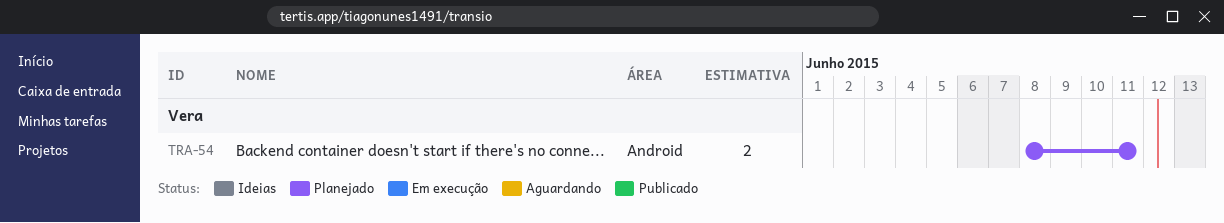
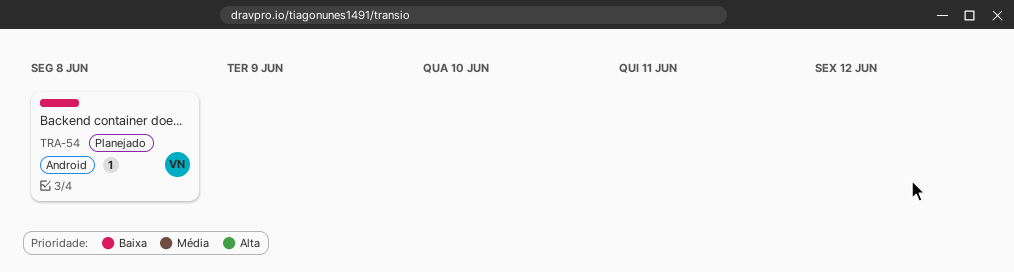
TRA-54, estimate: 2 -> 1
TRA-54, due: Jun 11 -> Jun 8

